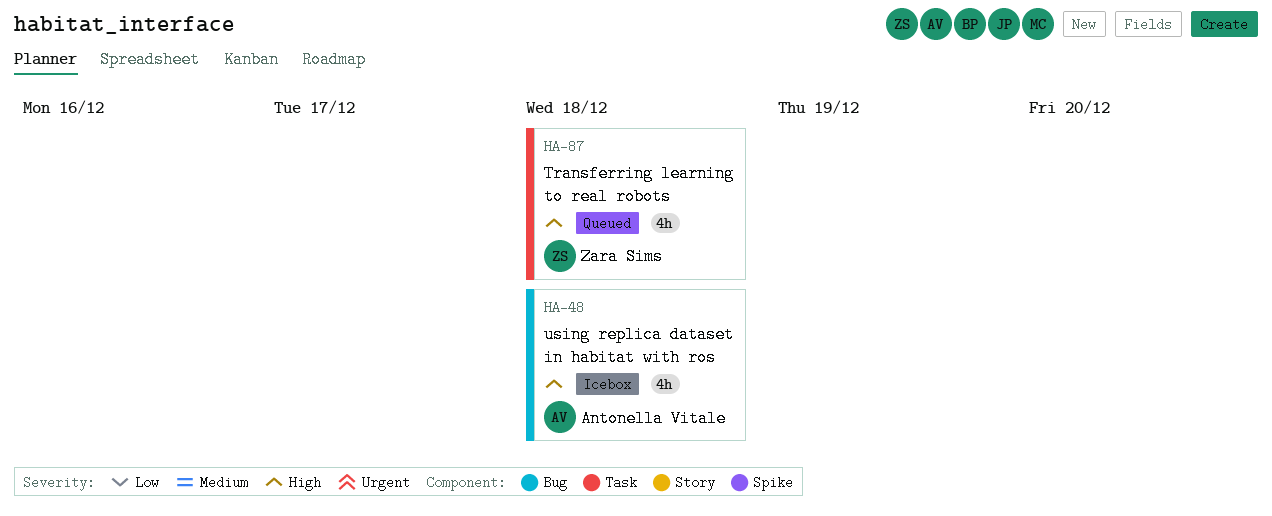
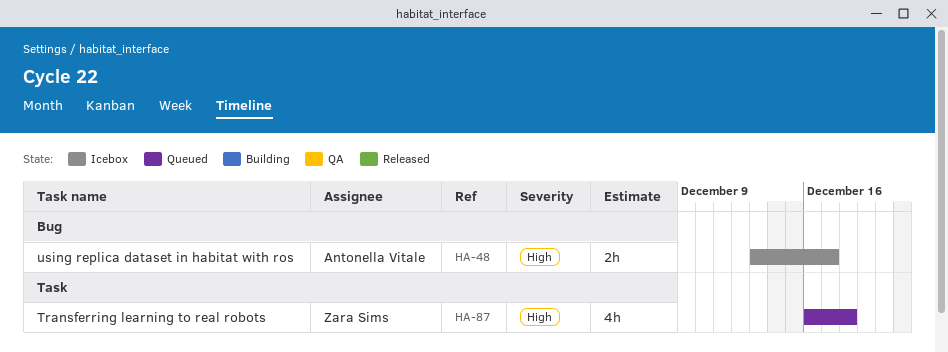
HA-48, estimate: 4h -> 2h
HA-48, due: Dec 18 -> Dec 17

